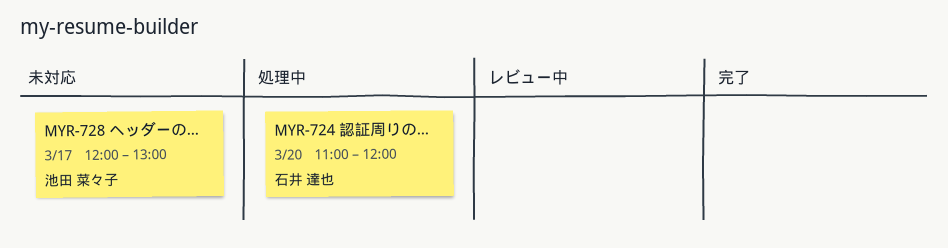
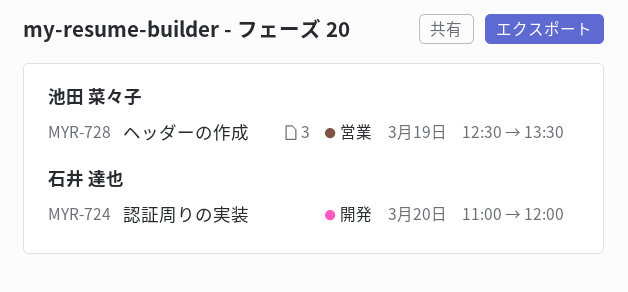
MYR-728, day: Mar 17 -> Mar 19
MYR-728, begins: 12:00 -> 12:30
MYR-728, ends: 13:00 -> 13:30

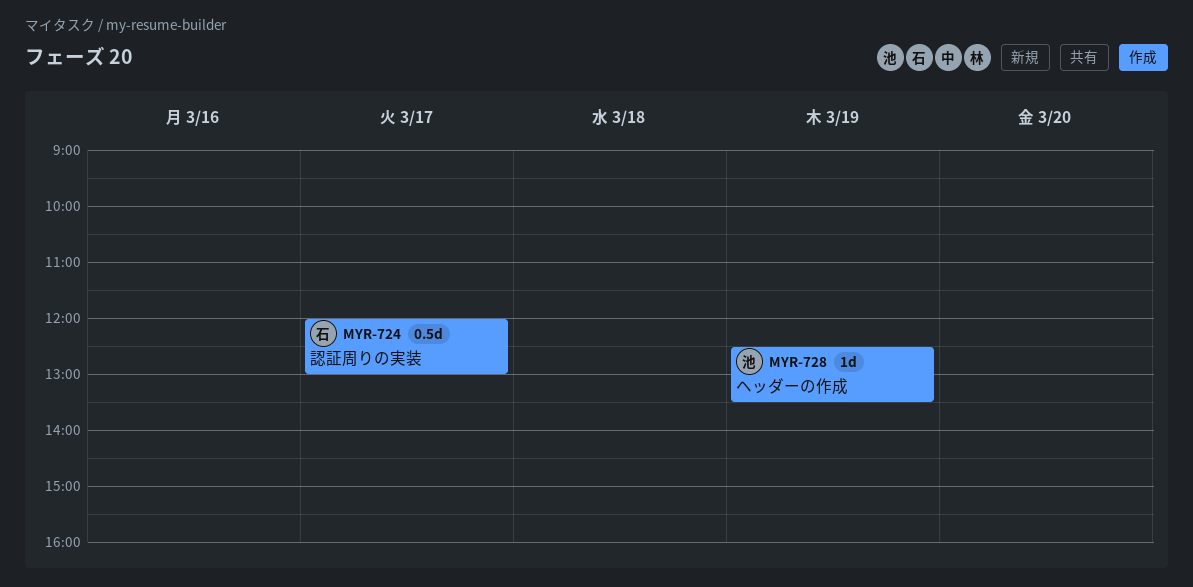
MYR-724, day: Mar 20 -> Mar 17
MYR-724, begins: 11:00 -> 12:00
MYR-724, ends: 12:00 -> 13:00

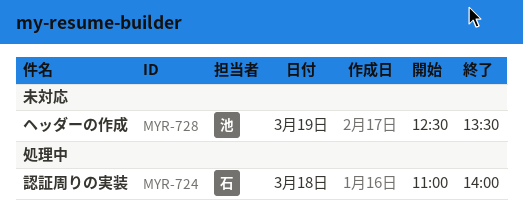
MYR-724, day: Mar 17 -> Mar 18
MYR-724, begins: 12:00 -> 11:00
MYR-724, ends: 13:00 -> 14:00

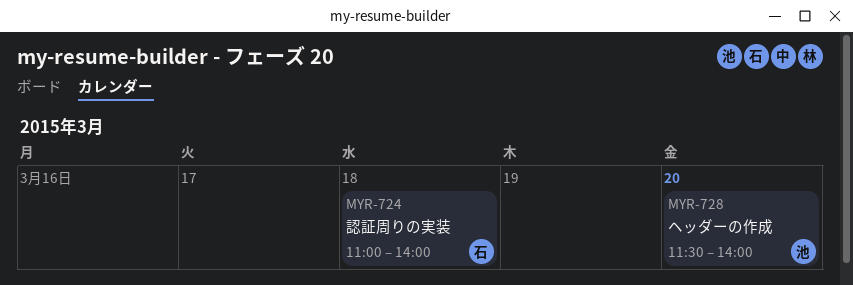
MYR-728, day: Mar 19 -> Mar 20
MYR-728, begins: 12:30 -> 11:30
MYR-728, ends: 13:30 -> 14:00

